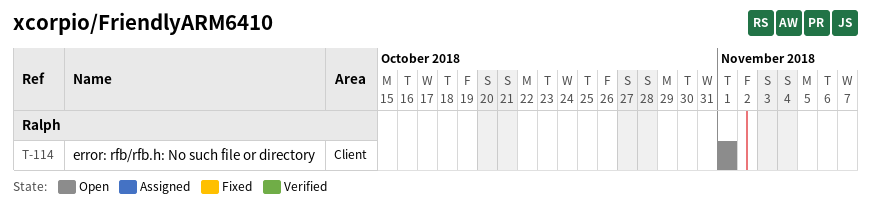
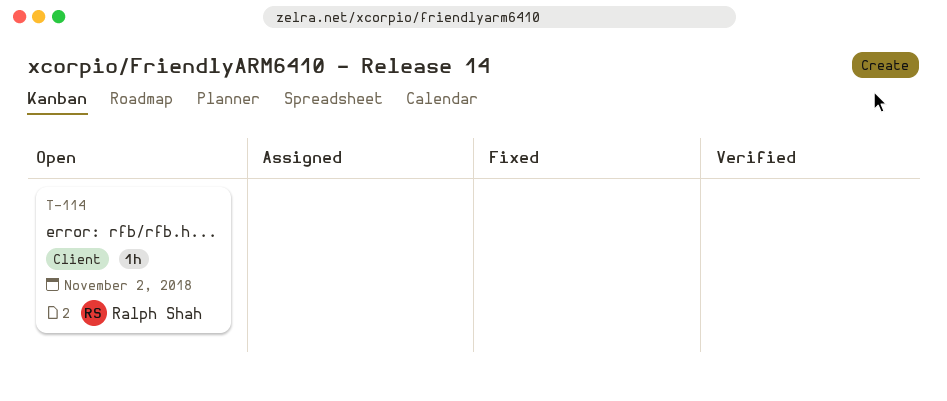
T-114, due: Nov 1 -> Nov 2

